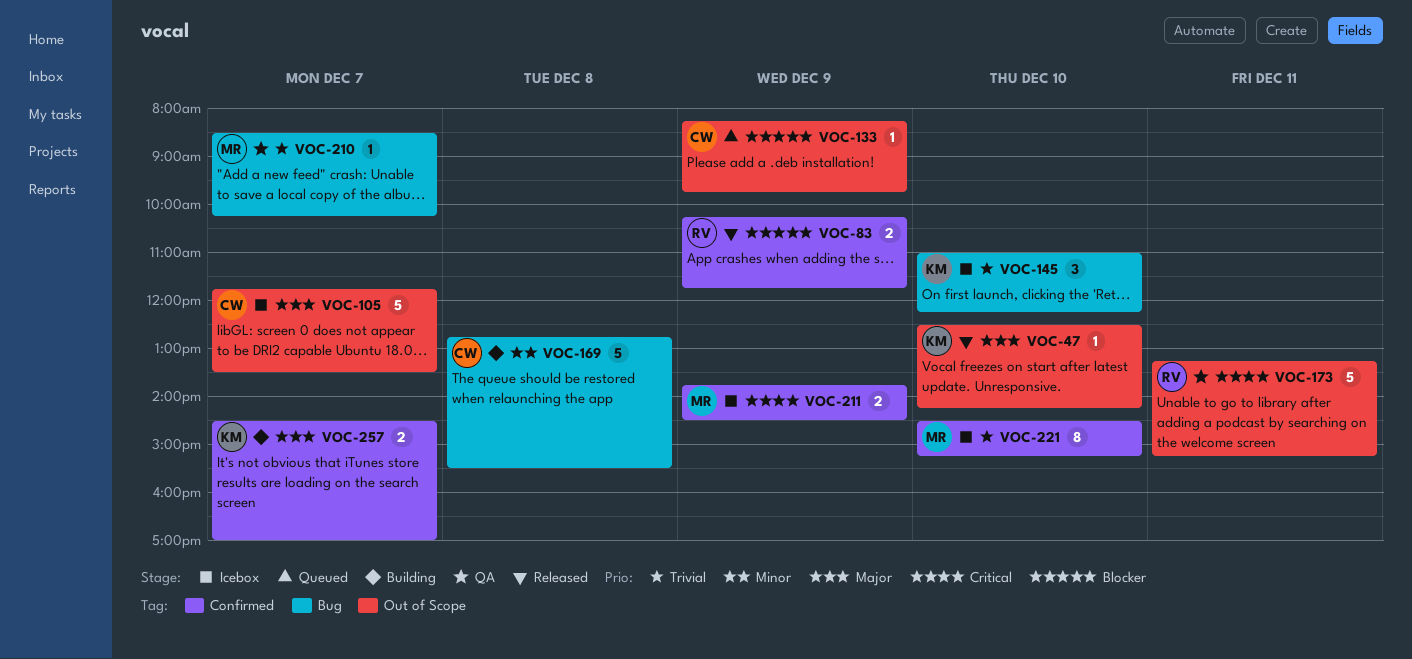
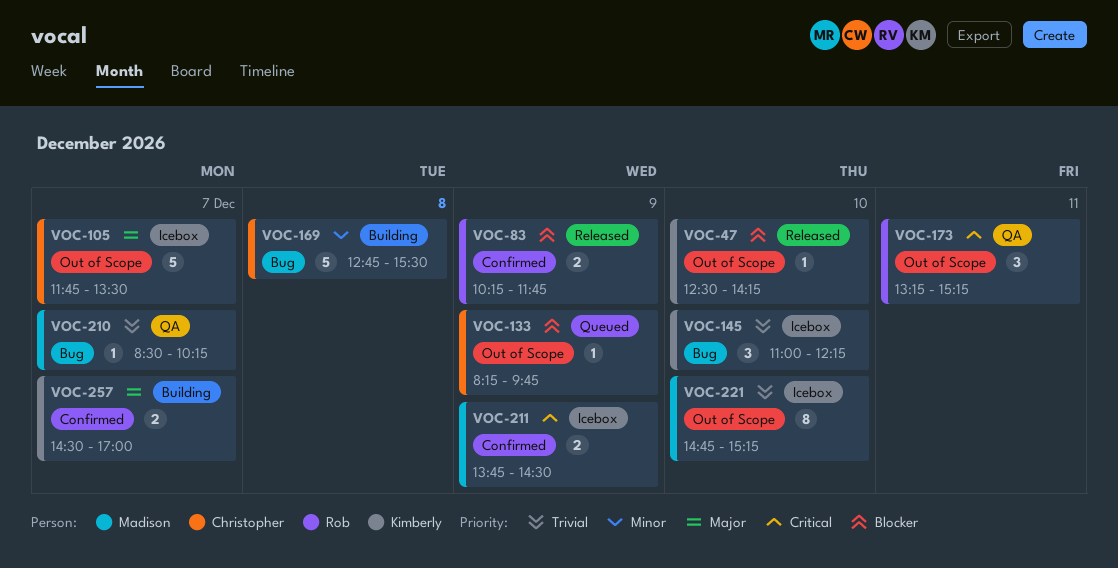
VOC-47, priority: Major -> Blocker
VOC-173, estimate: 5 -> 3
VOC-221, label: Confirmed -> Out of Scope
VOC-221, begins: 14:30 -> 14:45

